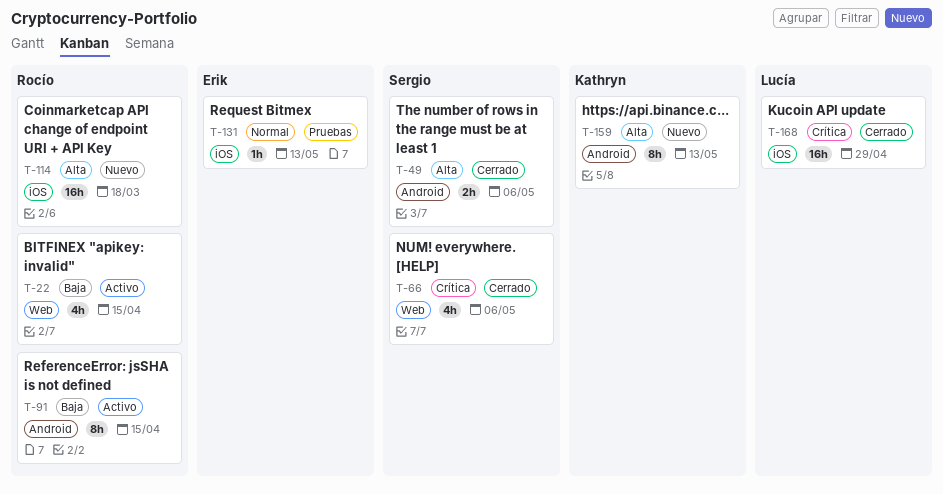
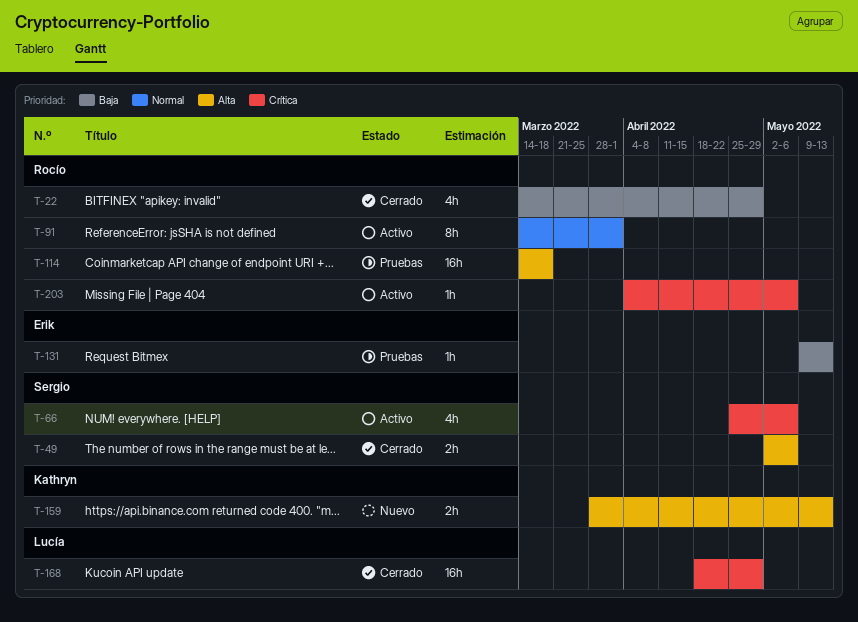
T-22, status: Activo -> Cerrado
T-22, due: Apr 15 -> Apr 29
T-66, status: Cerrado -> Activo
T-91, priority: Baja -> Normal
T-91, due: Apr 15 -> Apr 1
T-114, status: Nuevo -> Pruebas
T-131, priority: Normal -> Baja
T-159, estimate: 8h -> 2h
T-203: none -> present

